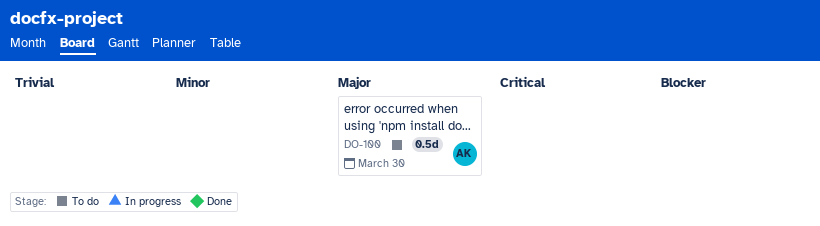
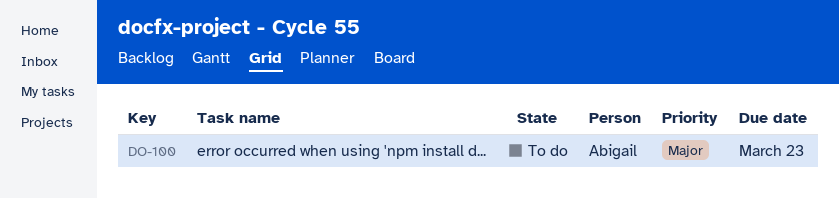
DO-100, due: Mar 30 -> Mar 23

